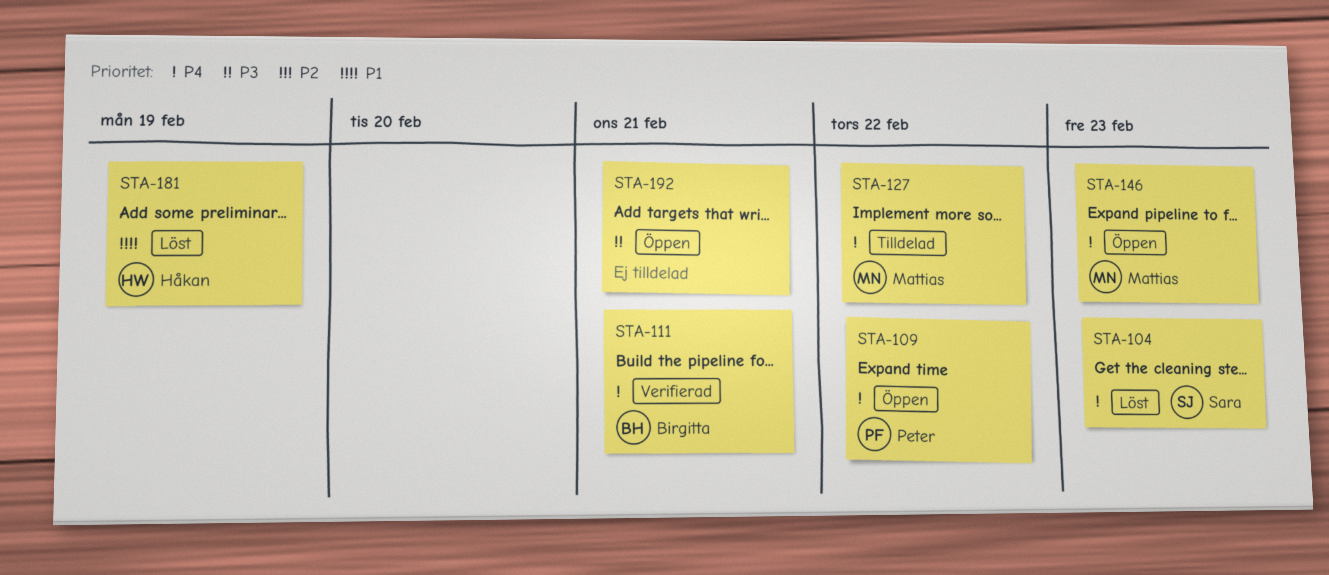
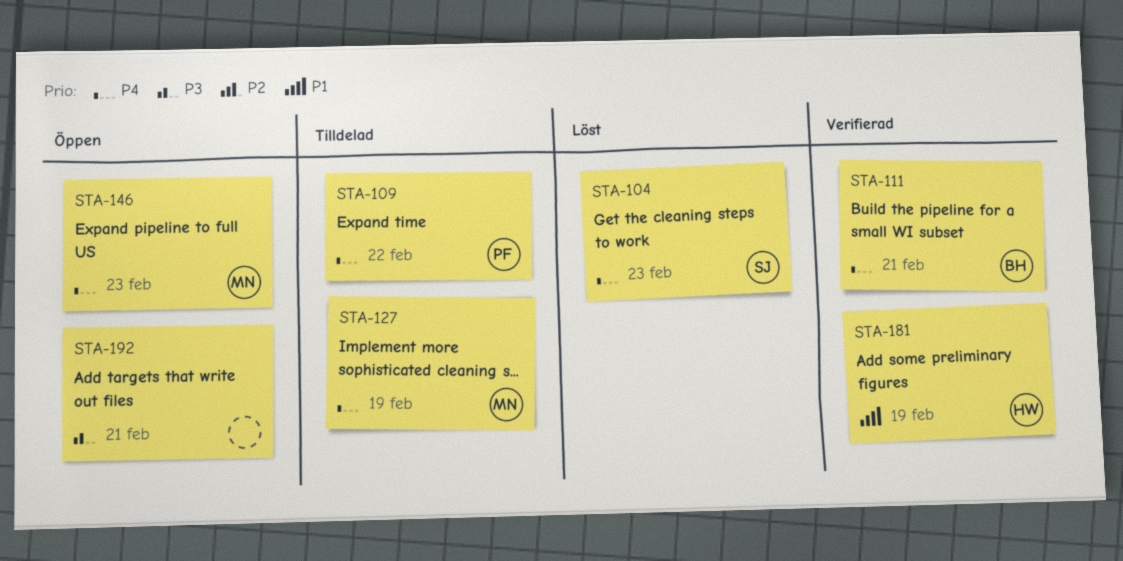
STA-109, status: Öppen -> Tilldelad
STA-127, due: Feb 22 -> Feb 19
STA-181, status: Löst -> Verifierad

